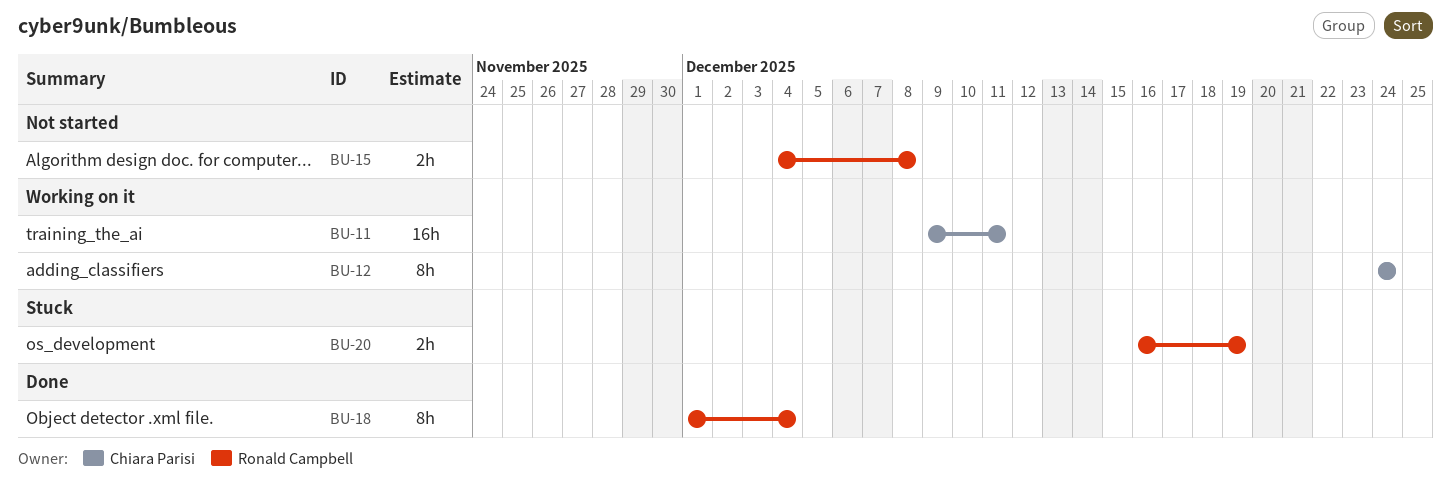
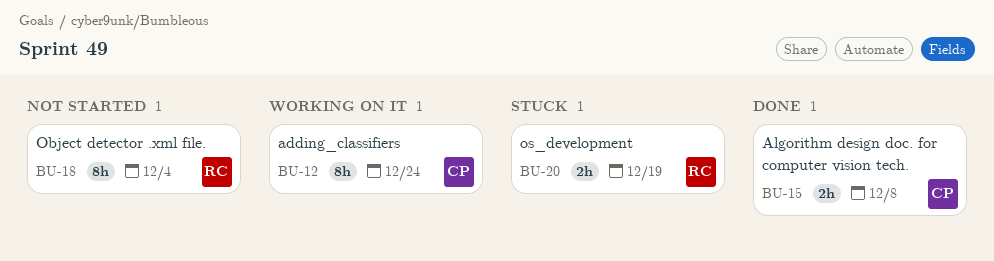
BU-11: present -> none
BU-15, status: Not started -> Done
BU-15, owner: Ronald Campbell -> Chiara Parisi
BU-18, status: Done -> Not started

